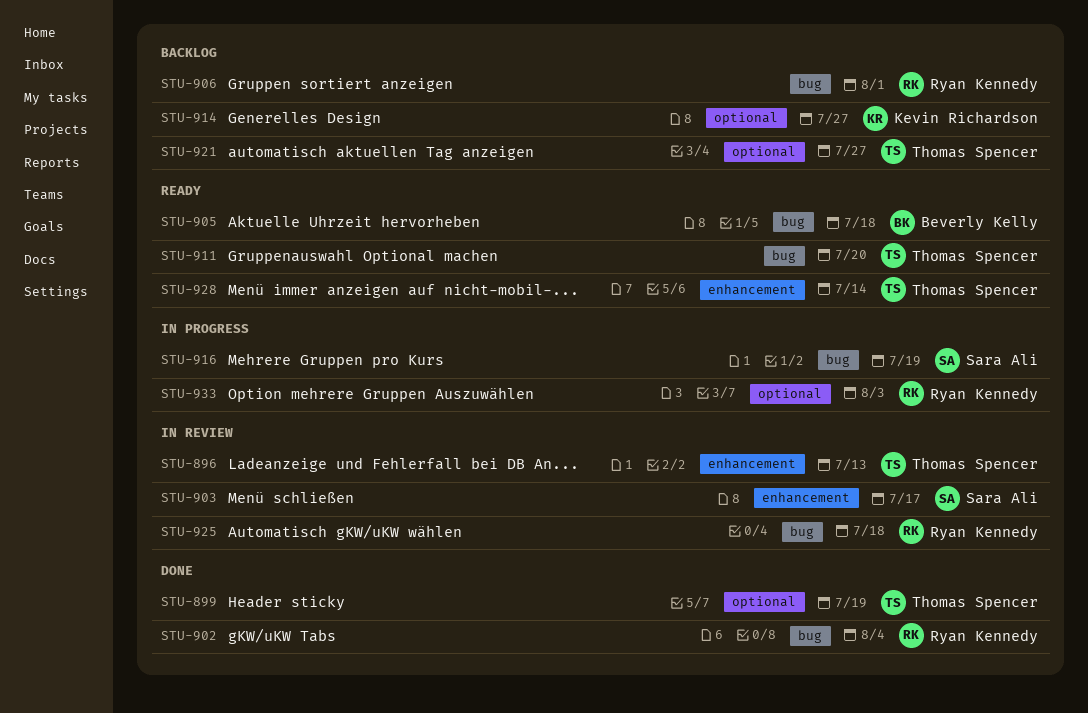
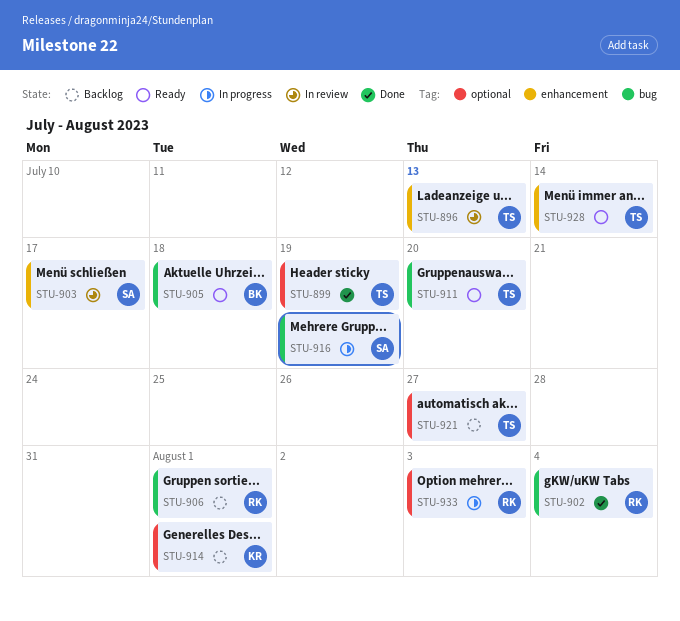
STU-914, due: Jul 27 -> Aug 1
STU-925: present -> none

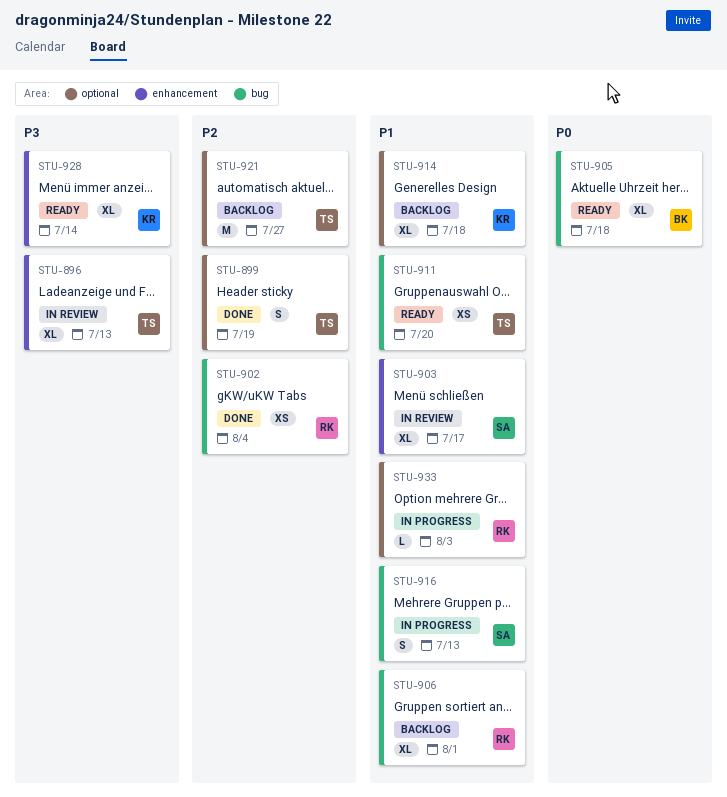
STU-914, due: Aug 1 -> Jul 18
STU-916, due: Jul 19 -> Jul 13
STU-928, owner: TS -> KR

